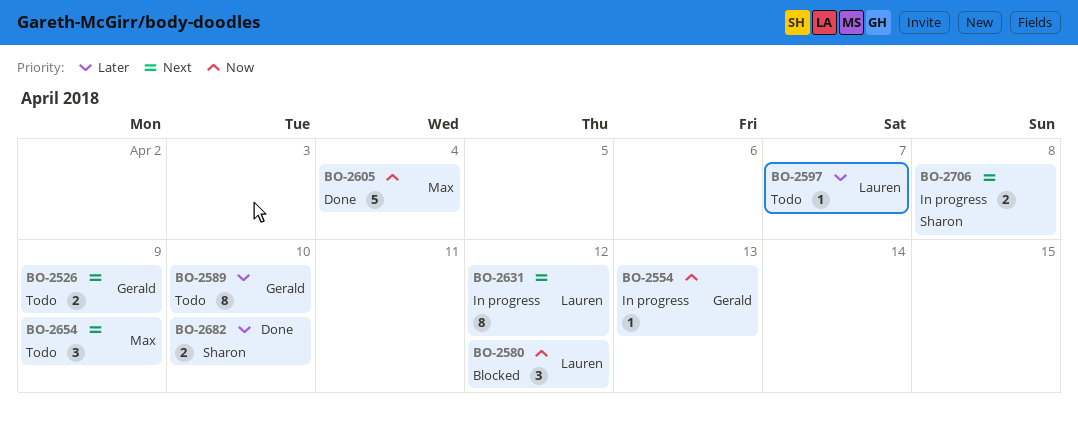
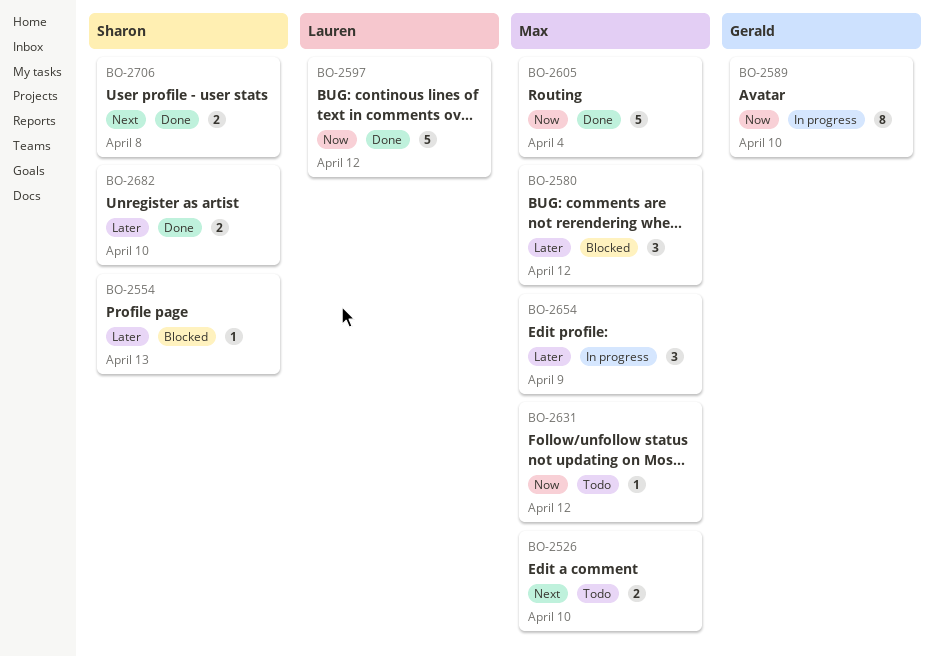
BO-2526, owner: Gerald -> Max
BO-2526, due: Apr 9 -> Apr 10
BO-2554, status: In progress -> Blocked
BO-2554, owner: Gerald -> Sharon
BO-2554, priority: Now -> Later
BO-2580, owner: Lauren -> Max
BO-2580, priority: Now -> Later
BO-2589, status: Todo -> In progress
BO-2589, priority: Later -> Now
BO-2597, status: Todo -> Done
BO-2597, priority: Later -> Now
BO-2597, estimate: 1 -> 5
BO-2597, due: Apr 7 -> Apr 12
BO-2631, status: In progress -> Todo
BO-2631, owner: Lauren -> Max
BO-2631, priority: Next -> Now
BO-2631, estimate: 8 -> 1
BO-2654, status: Todo -> In progress
BO-2654, priority: Next -> Later
BO-2706, status: In progress -> Done

